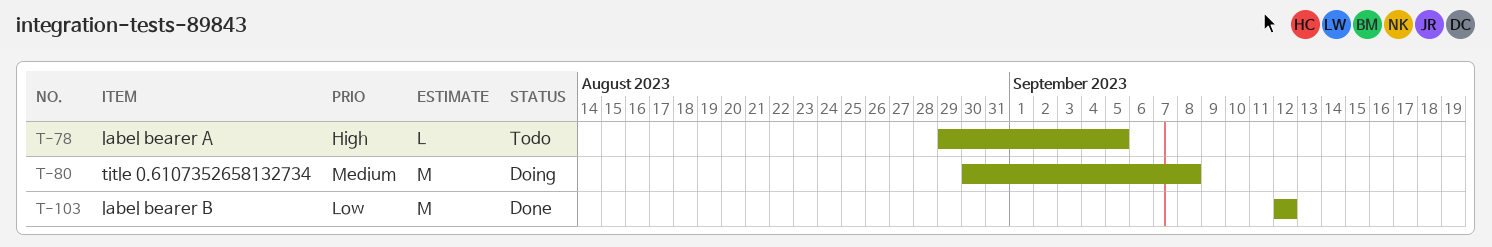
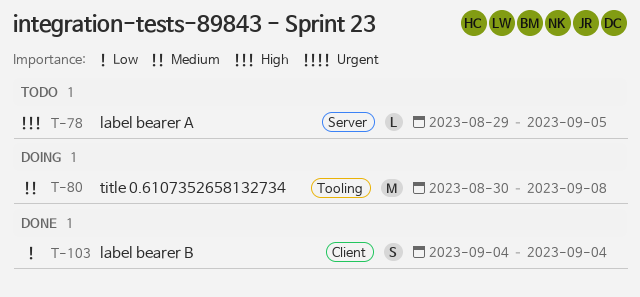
T-103, estimate: M -> S
T-103, start: Sep 12 -> Sep 4
T-103, due: Sep 12 -> Sep 4

